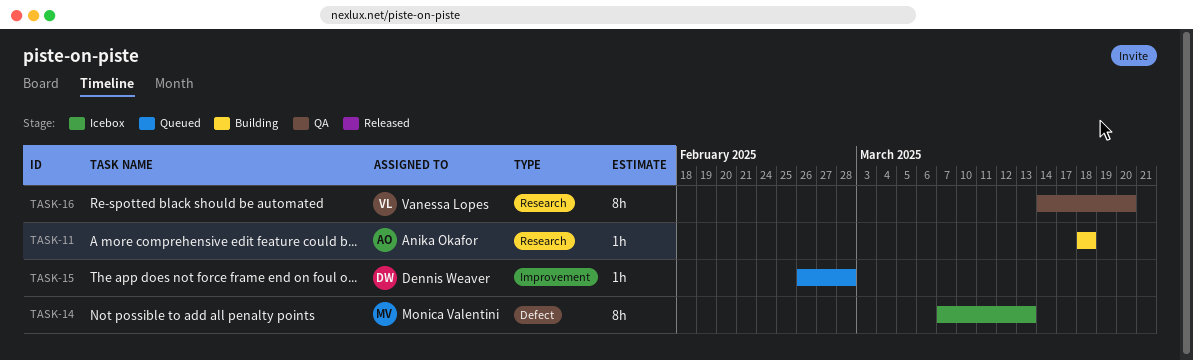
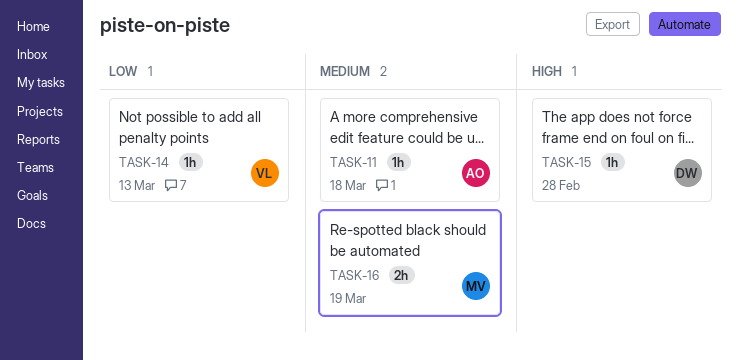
TASK-14, owner: Monica Valentini -> Vanessa Lopes
TASK-14, estimate: 8h -> 1h
TASK-16, owner: Vanessa Lopes -> Monica Valentini
TASK-16, estimate: 8h -> 2h
TASK-16, due: Mar 20 -> Mar 19

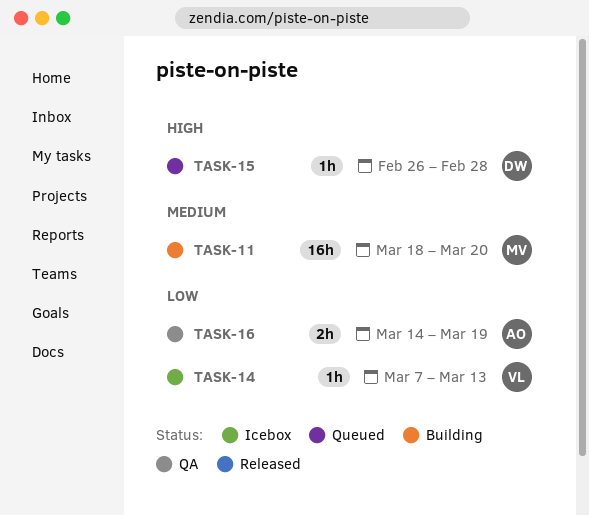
TASK-11, owner: AO -> MV
TASK-11, estimate: 1h -> 16h
TASK-11, due: Mar 18 -> Mar 20
TASK-16, owner: MV -> AO
TASK-16, priority: Medium -> Low

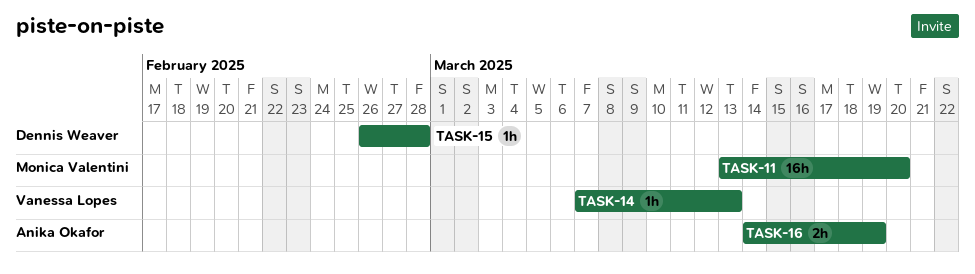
TASK-11, start: Mar 18 -> Mar 13

